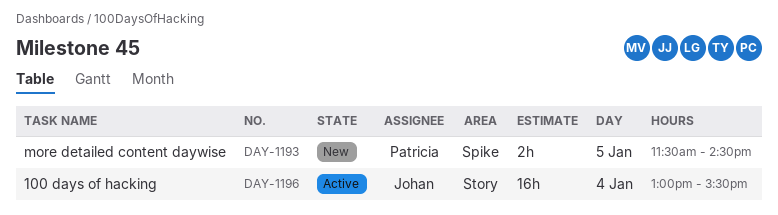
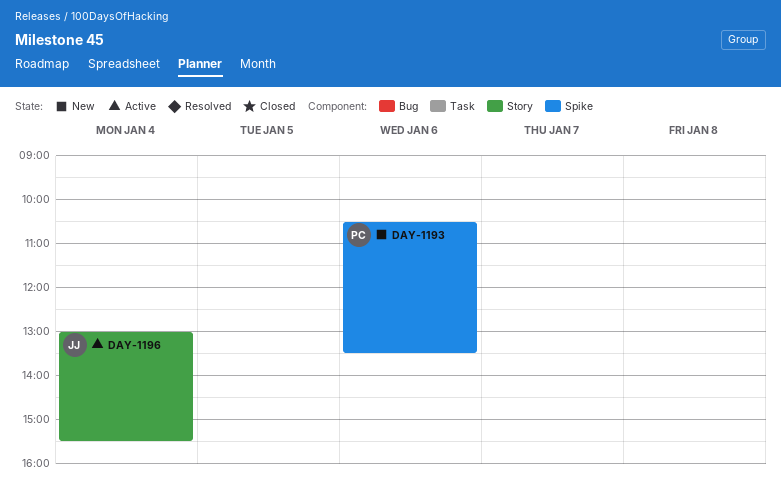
DAY-1193, day: Jan 5 -> Jan 6
DAY-1193, begins: 11:30 -> 10:30
DAY-1193, ends: 14:30 -> 13:30

